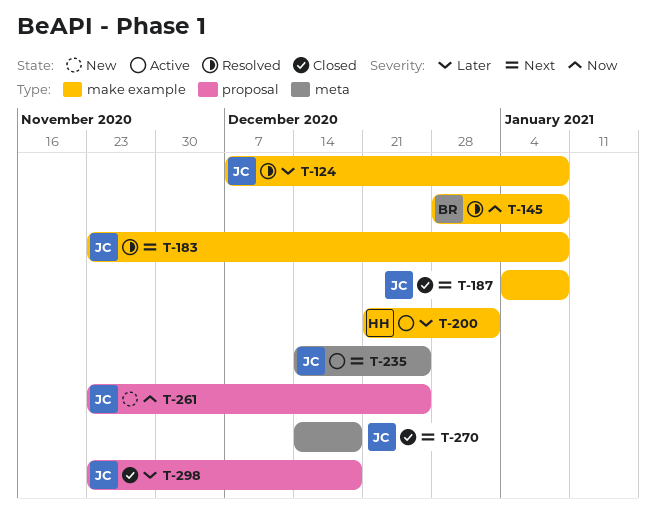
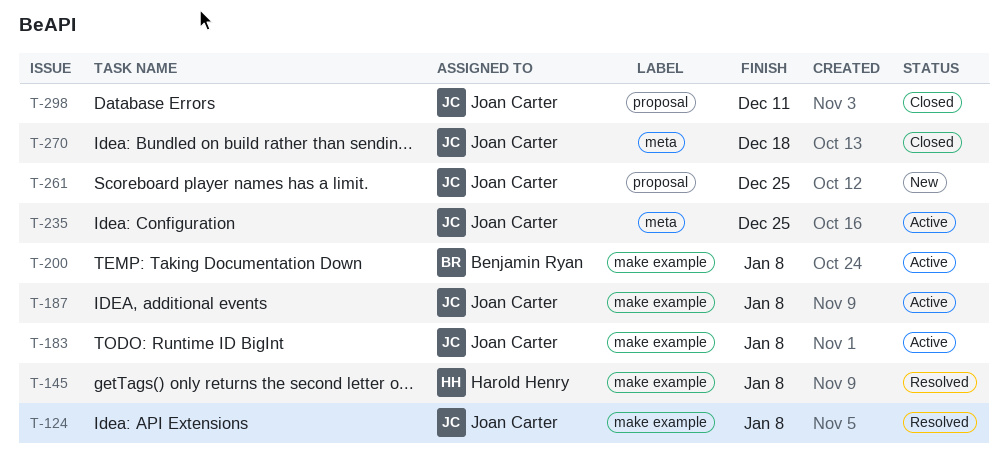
T-145, owner: Benjamin Ryan -> Harold Henry
T-183, status: Resolved -> Active
T-187, status: Closed -> Active
T-200, owner: Harold Henry -> Benjamin Ryan
T-200, due: Jan 1 -> Jan 8
T-298, due: Dec 18 -> Dec 11

